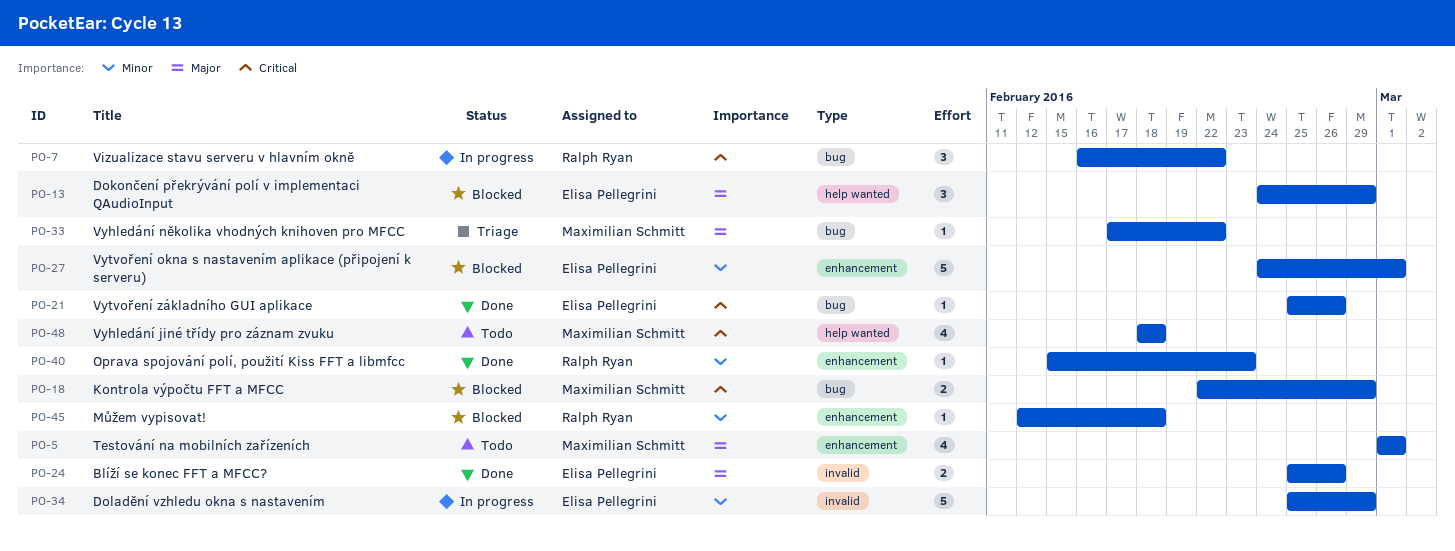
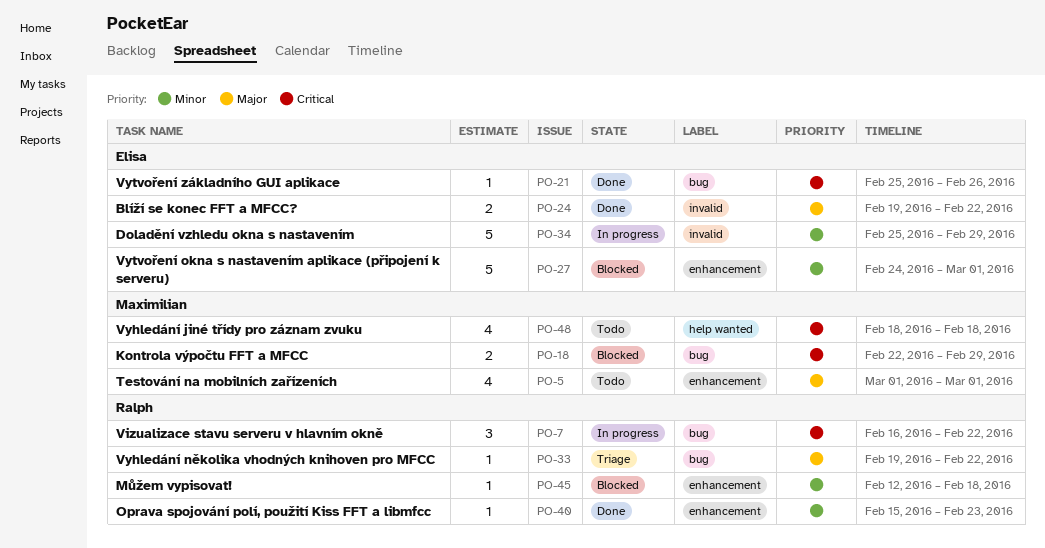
PO-13: present -> none
PO-24, start: Feb 25 -> Feb 19
PO-24, due: Feb 26 -> Feb 22
PO-33, owner: Maximilian Schmitt -> Ralph Ryan
PO-33, start: Feb 17 -> Feb 19

